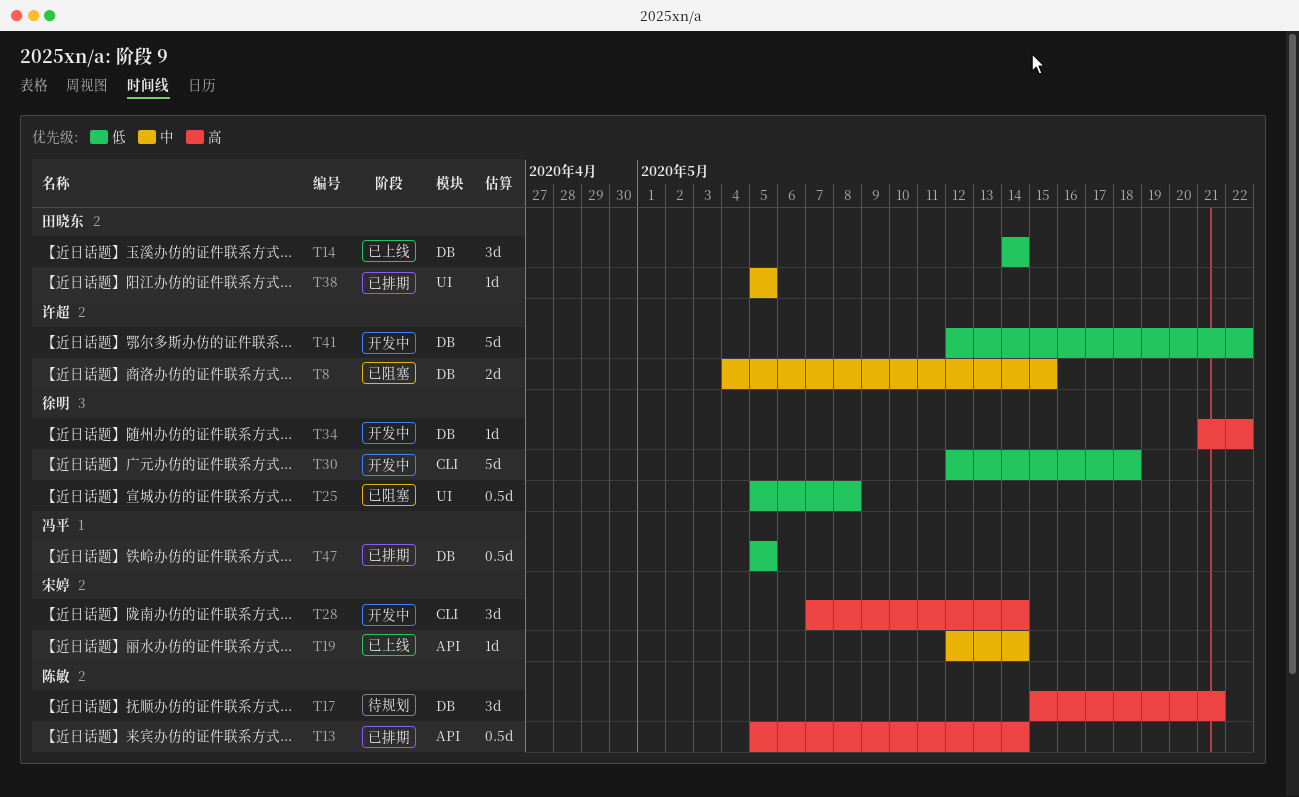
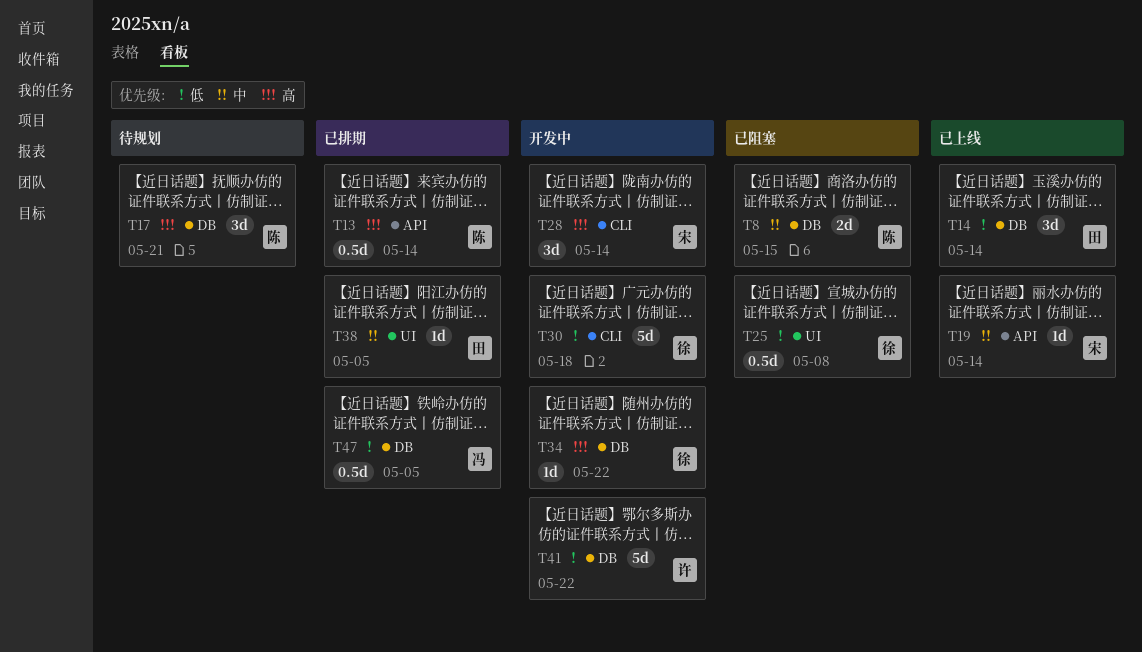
T8, owner: 许超 -> 陈敏

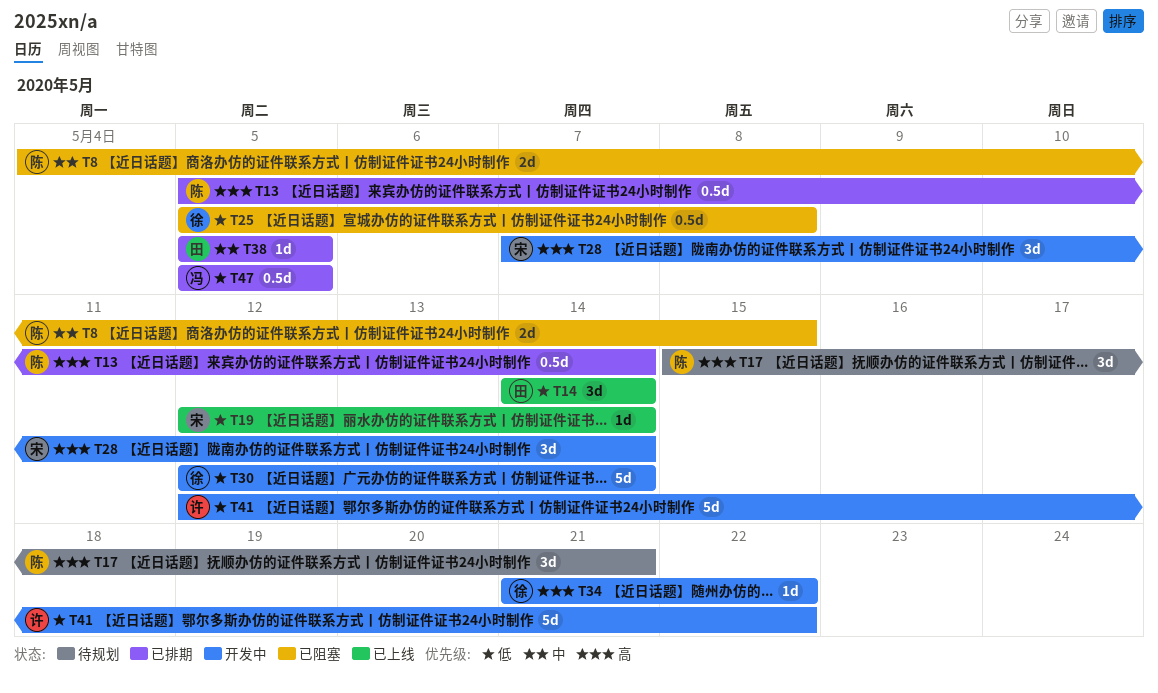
T19, priority: 中 -> 低
T30, due: May 18 -> May 14

